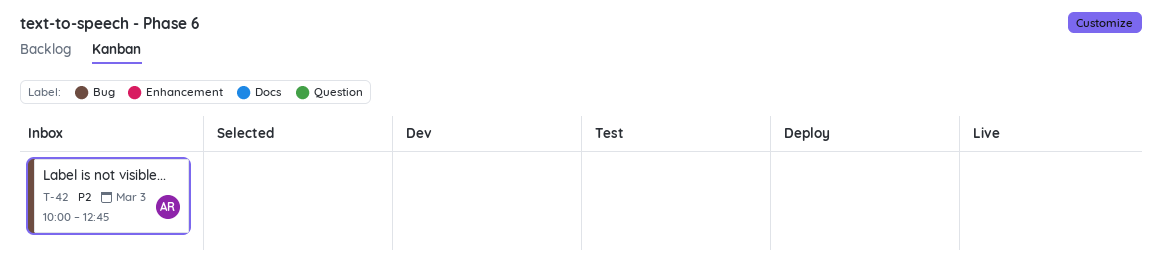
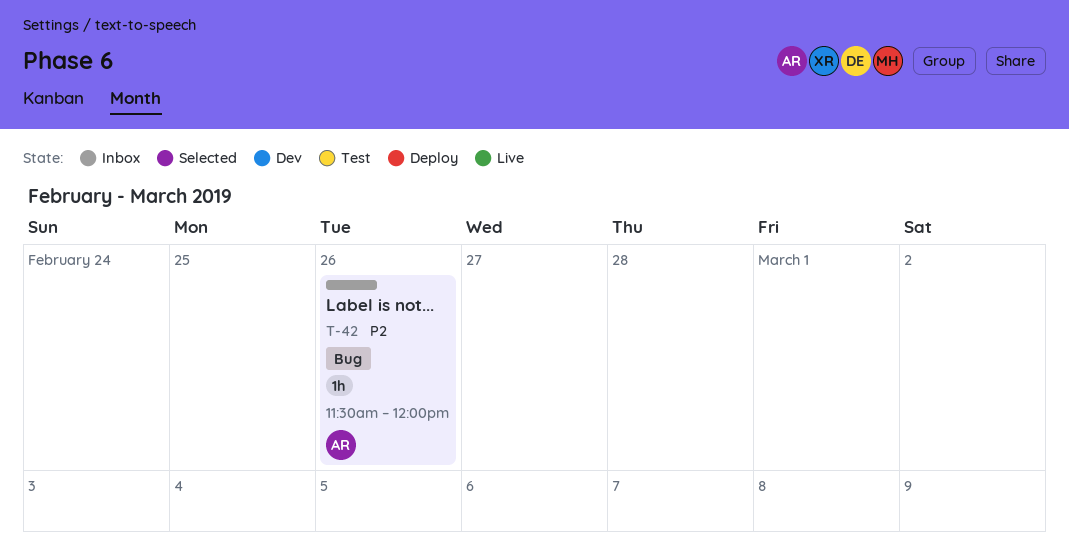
T-42, day: Mar 3 -> Feb 26
T-42, begins: 10:00 -> 11:30
T-42, ends: 12:45 -> 12:00

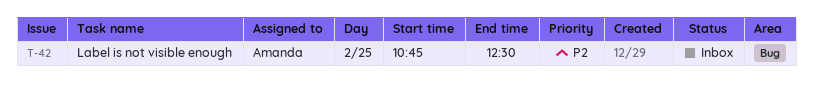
T-42, day: Feb 26 -> Feb 25
T-42, begins: 11:30 -> 10:45
T-42, ends: 12:00 -> 12:30

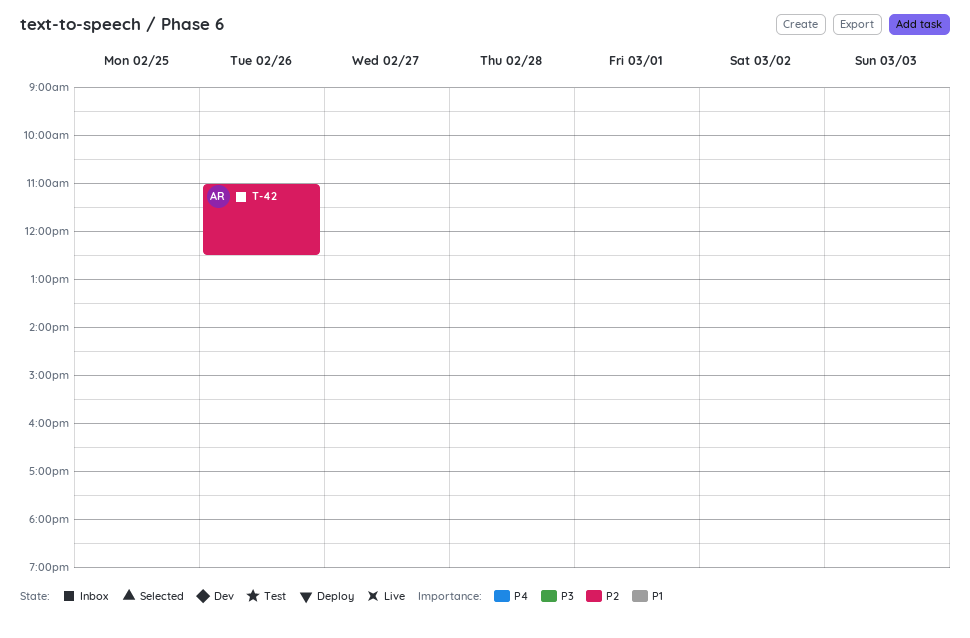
T-42, day: Feb 25 -> Feb 26
T-42, begins: 10:45 -> 11:00

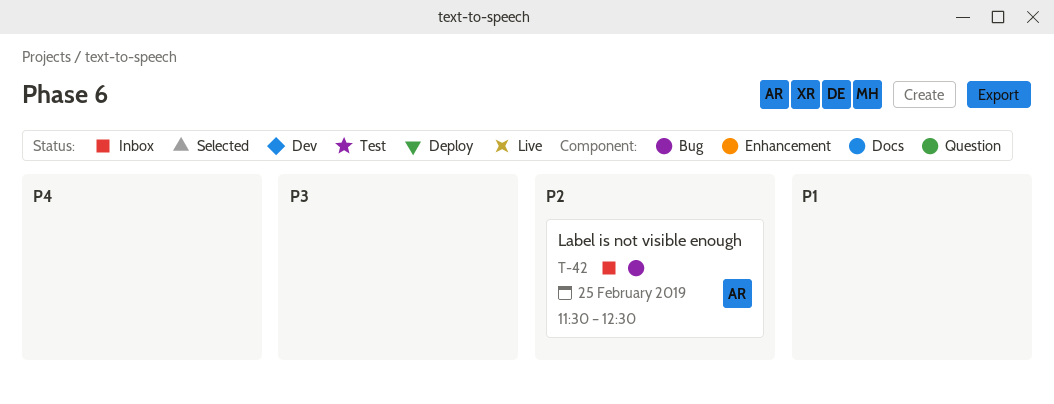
T-42, day: Feb 26 -> Feb 25
T-42, begins: 11:00 -> 11:30

